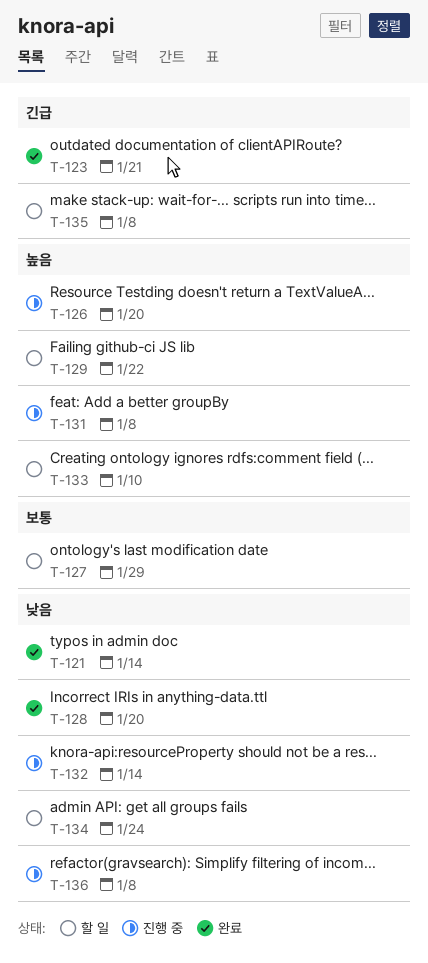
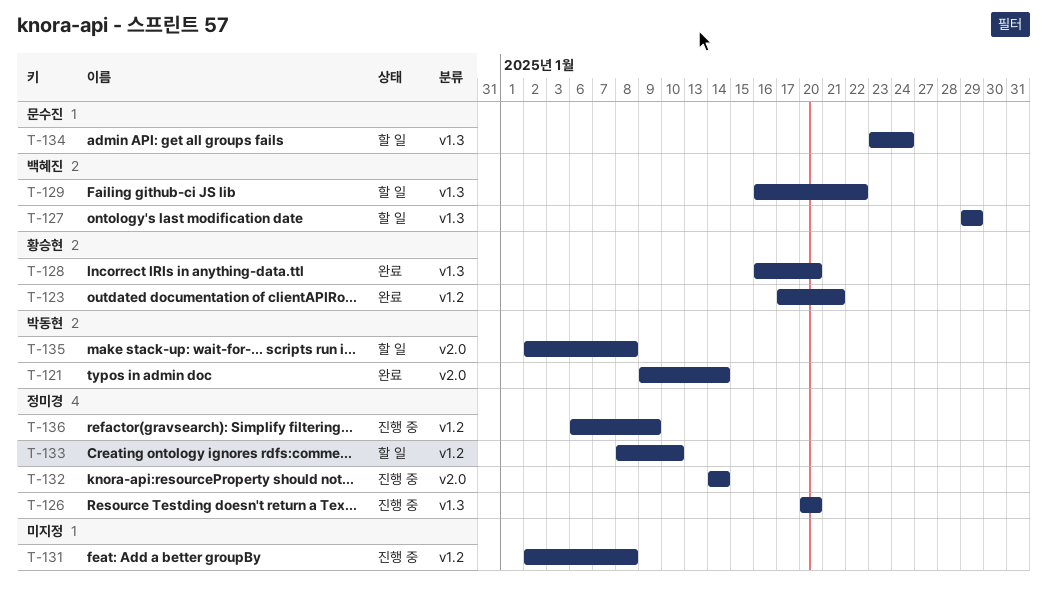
T-136, due: Jan 8 -> Jan 9

